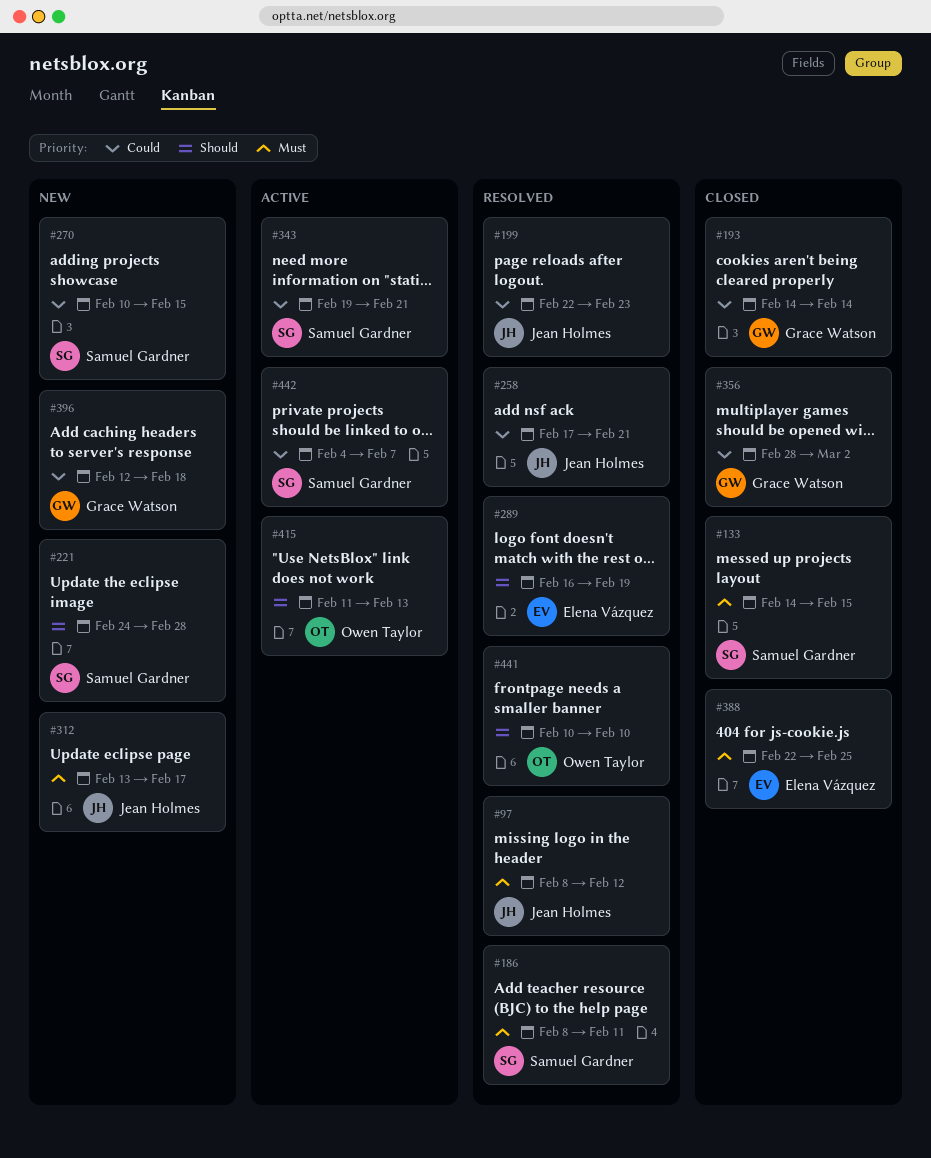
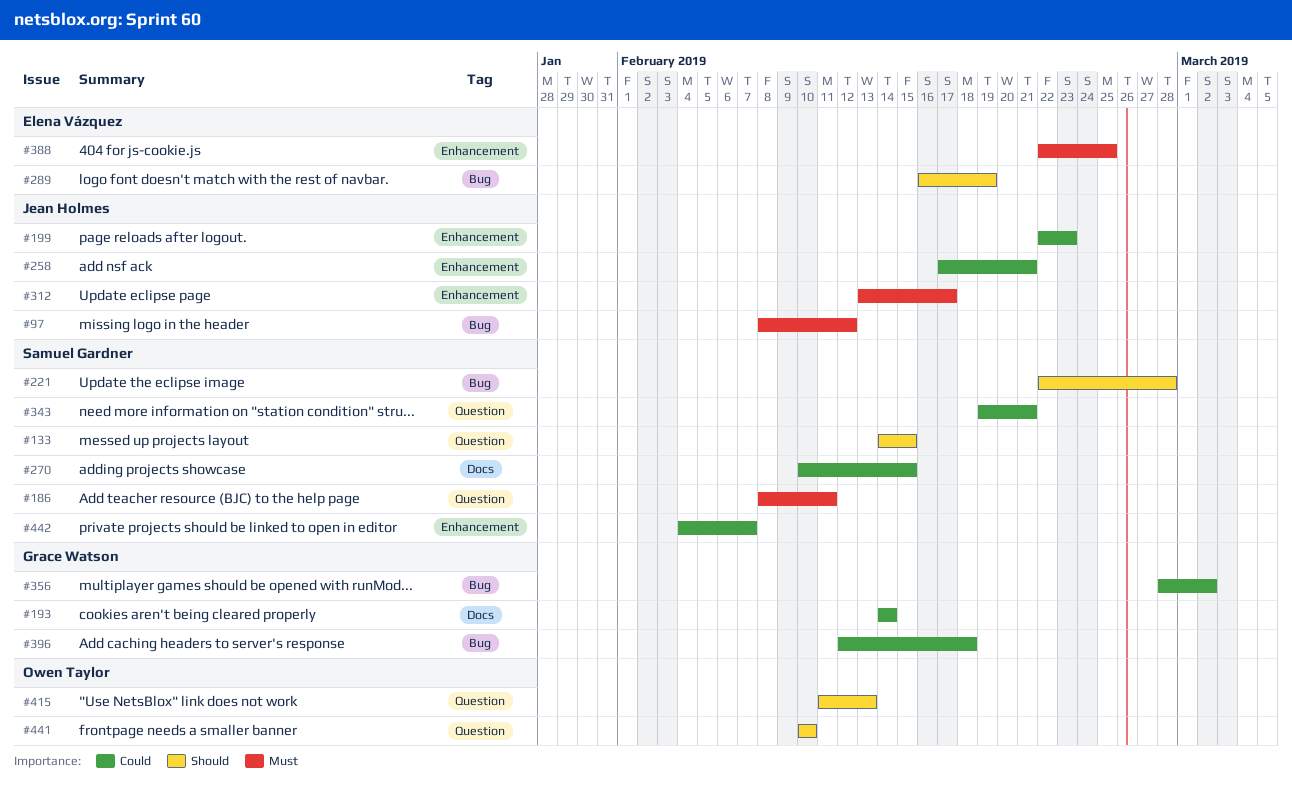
#133, priority: Must -> Should
#221, start: Feb 24 -> Feb 22

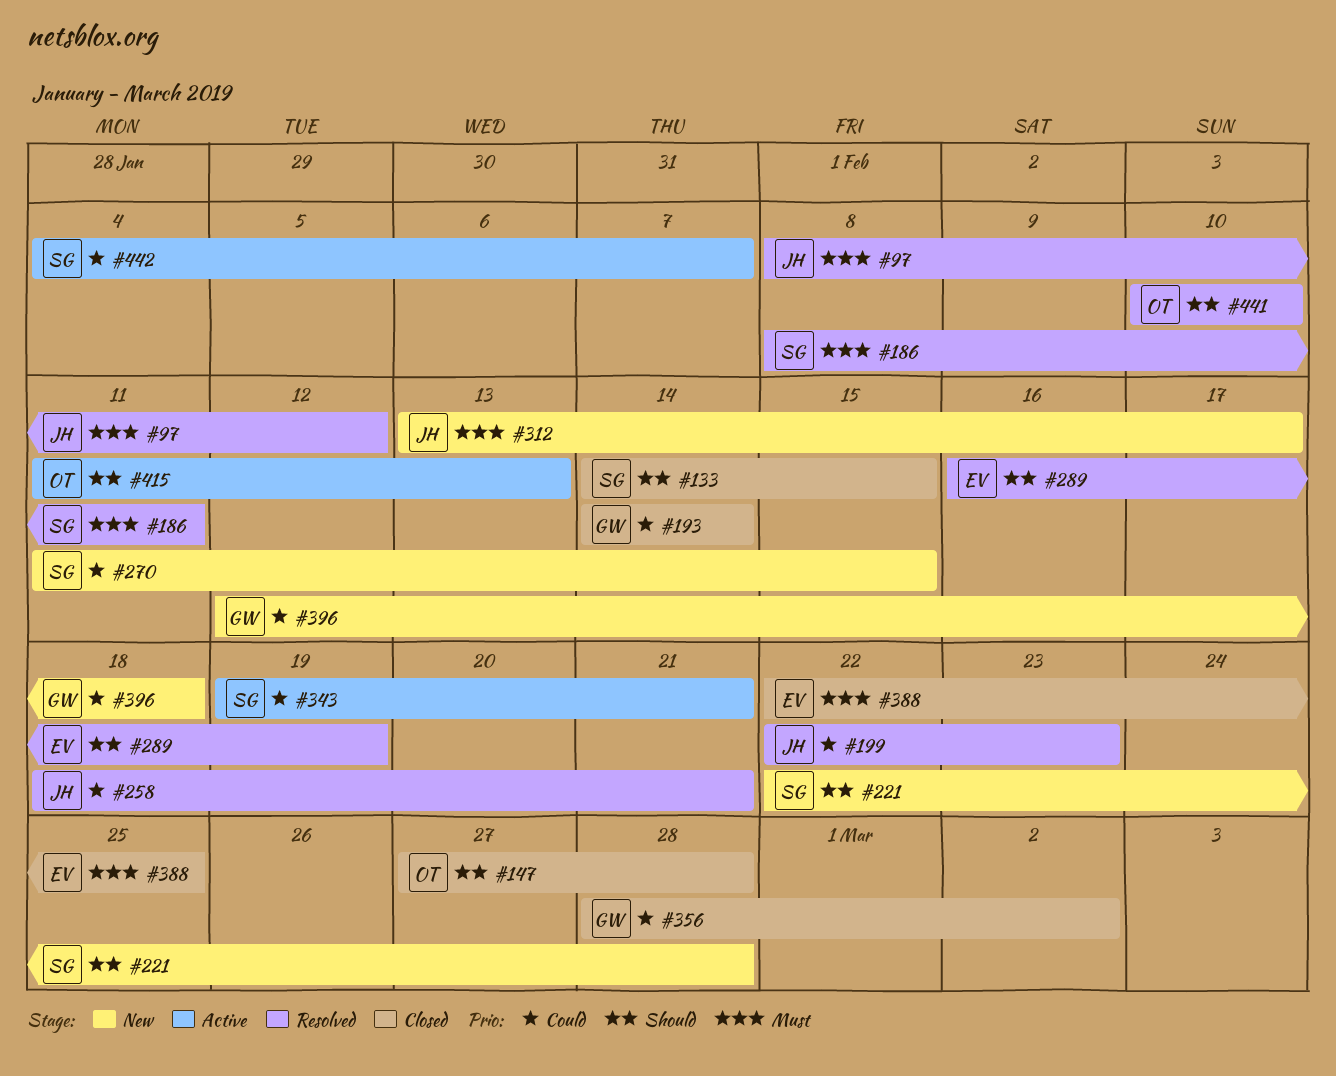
#147: none -> present
#258, start: Feb 17 -> Feb 18
#270, start: Feb 10 -> Feb 11

